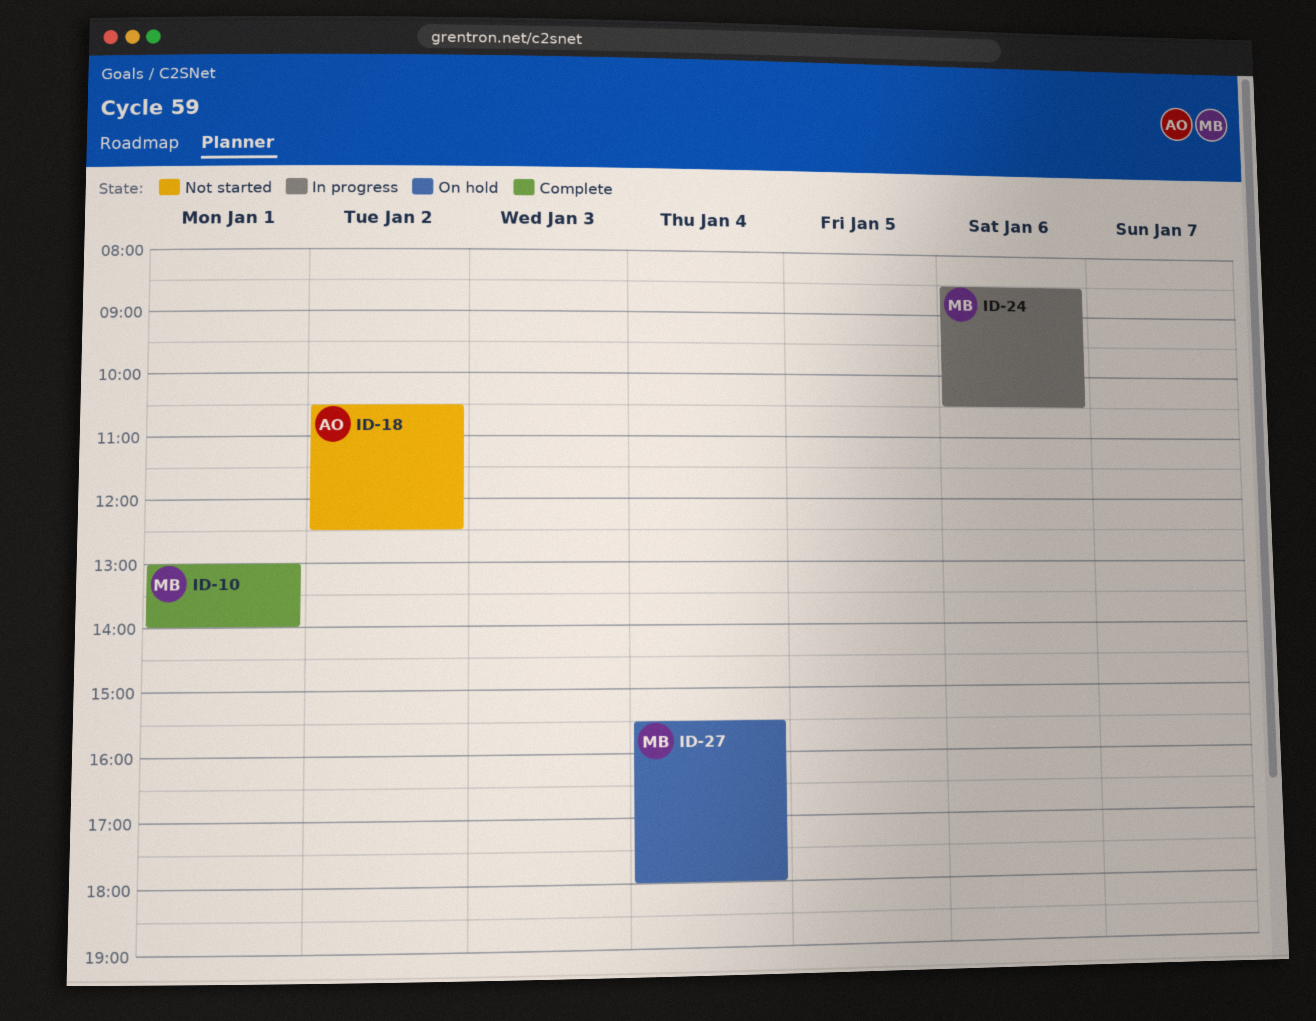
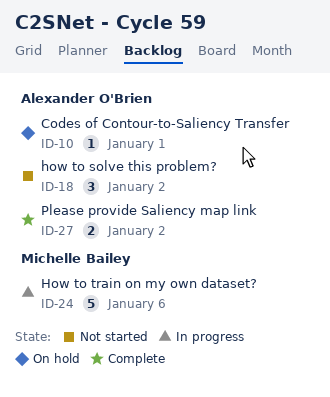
ID-10, status: Complete -> On hold
ID-10, owner: Michelle Bailey -> Alexander O'Brien
ID-27, status: On hold -> Complete
ID-27, owner: Michelle Bailey -> Alexander O'Brien
ID-27, day: Jan 4 -> Jan 2

